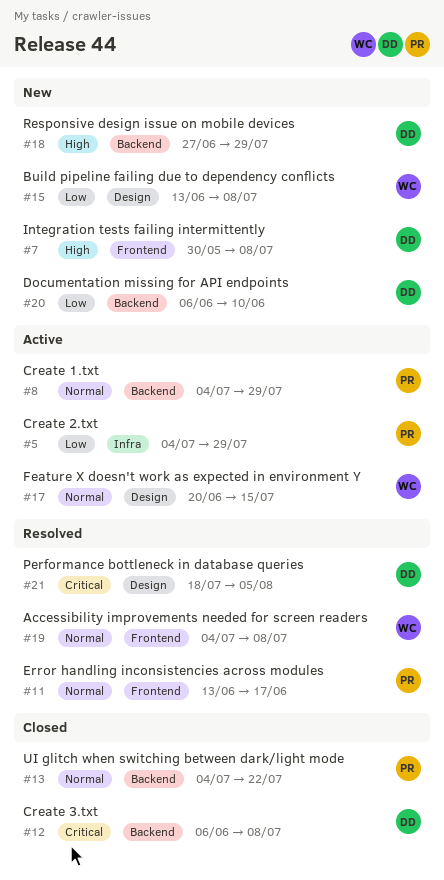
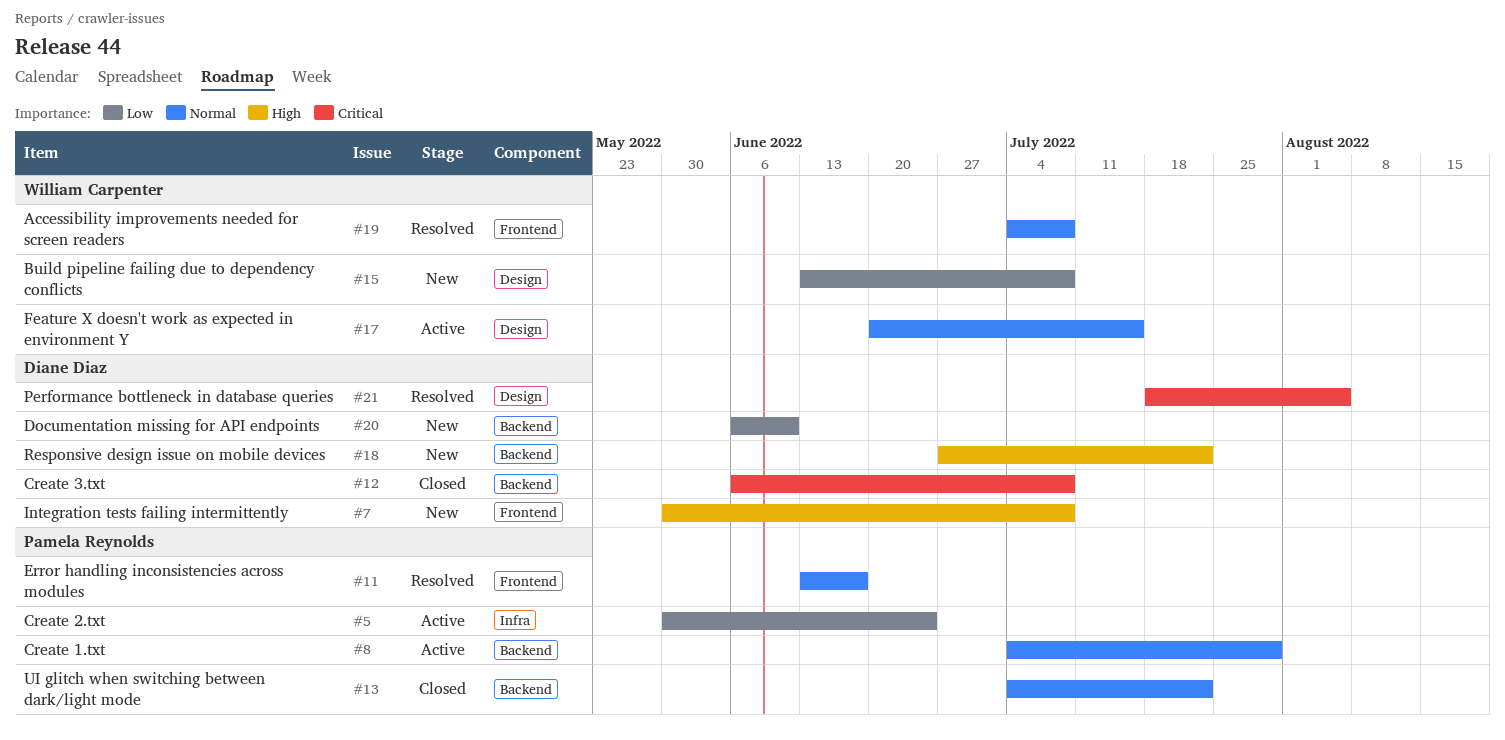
#5, start: Jul 4 -> May 30
#5, due: Jul 29 -> Jun 24
#18, due: Jul 29 -> Jul 22

